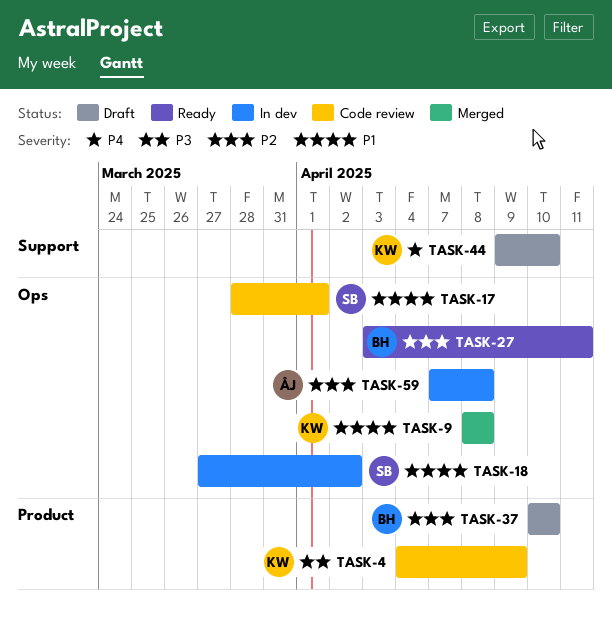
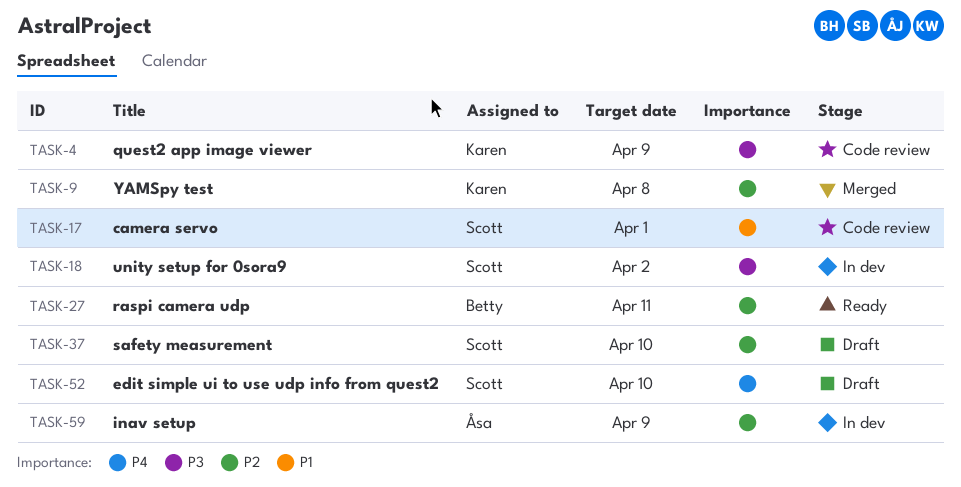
TASK-9, priority: P1 -> P2
TASK-18, priority: P1 -> P3
TASK-37, owner: Betty -> Scott
TASK-44: present -> none
TASK-52: none -> present
TASK-59, due: Apr 8 -> Apr 9

